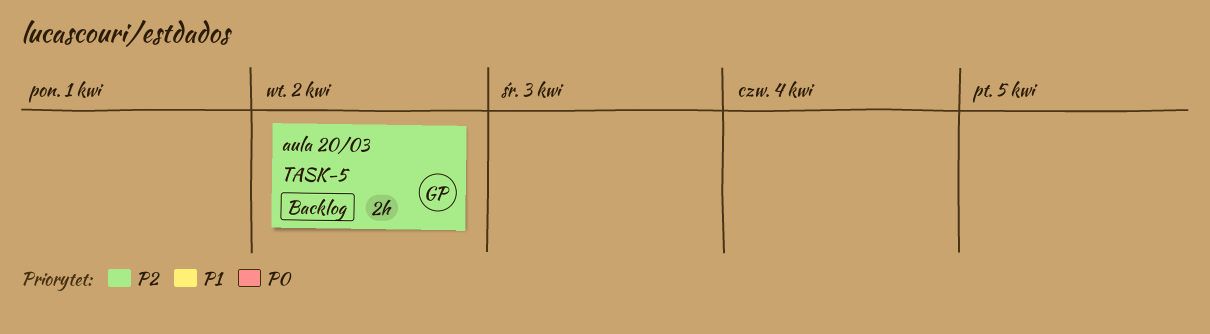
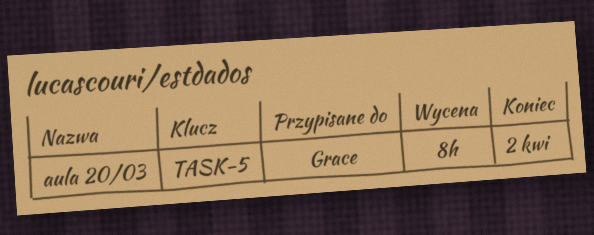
TASK-5, estimate: 2h -> 8h

